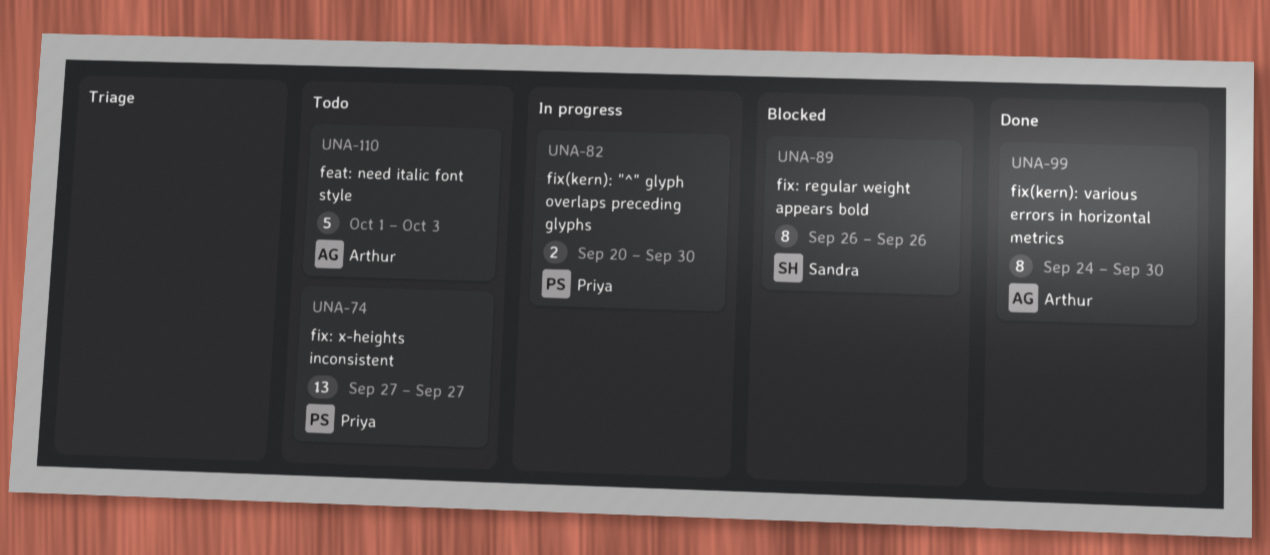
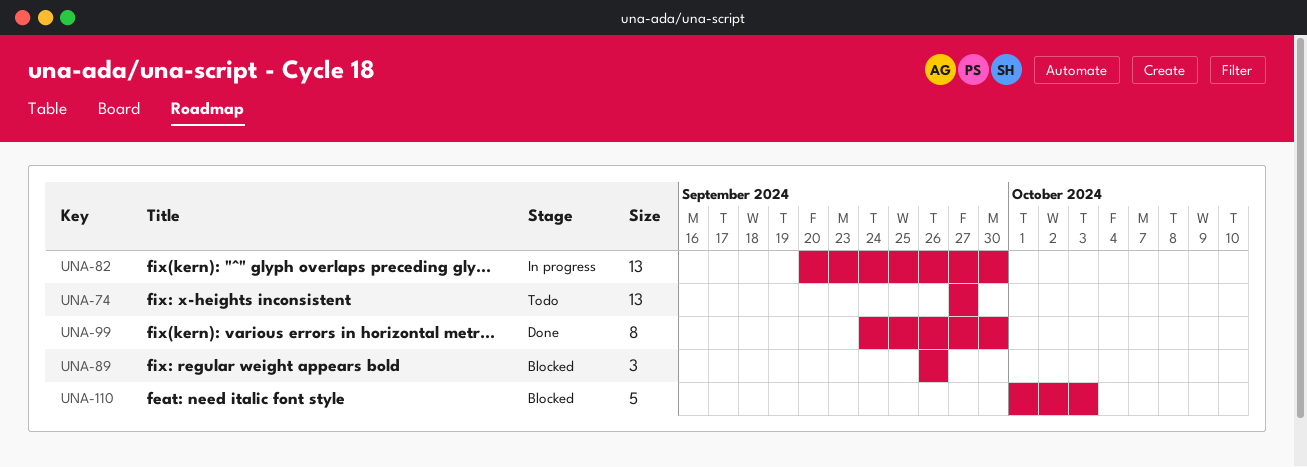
UNA-82, estimate: 2 -> 13
UNA-89, estimate: 8 -> 3
UNA-110, status: Todo -> Blocked

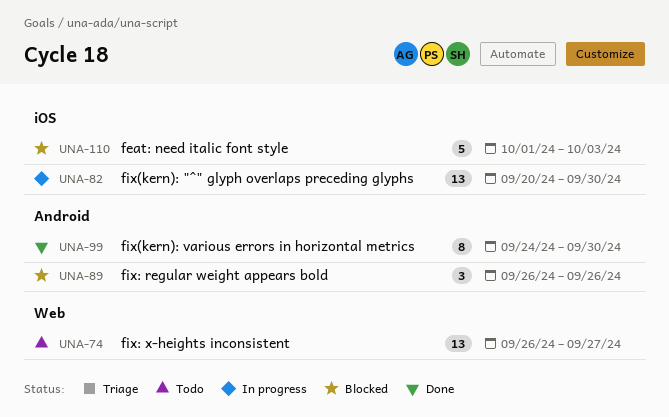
UNA-74, start: Sep 27 -> Sep 26

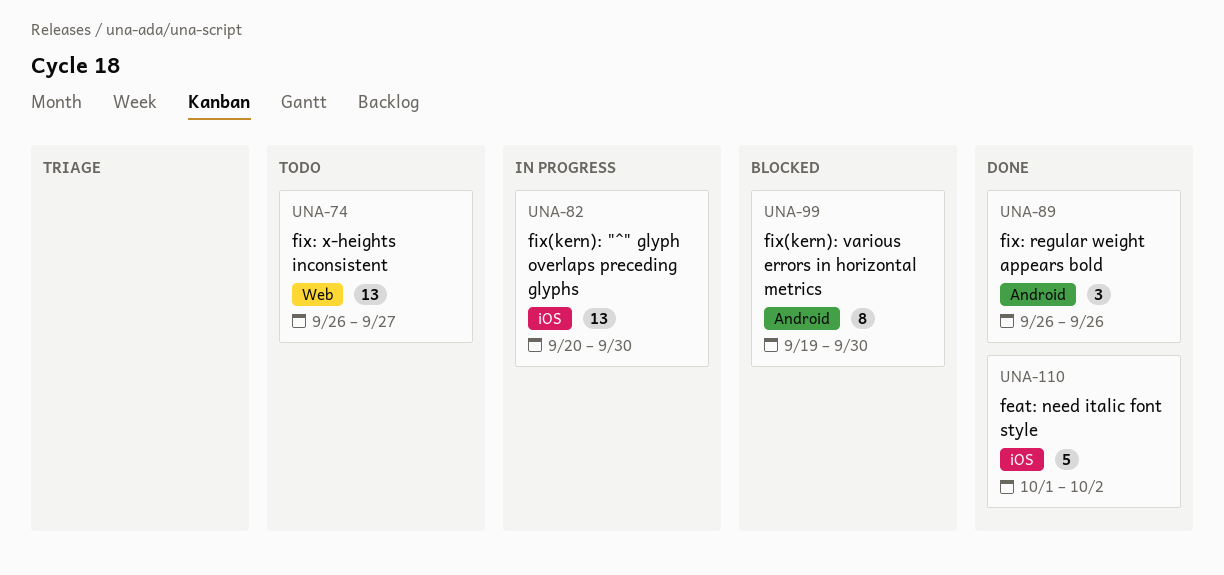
UNA-89, status: Blocked -> Done
UNA-99, status: Done -> Blocked
UNA-99, start: Sep 24 -> Sep 19
UNA-110, status: Blocked -> Done
UNA-110, due: Oct 3 -> Oct 2

